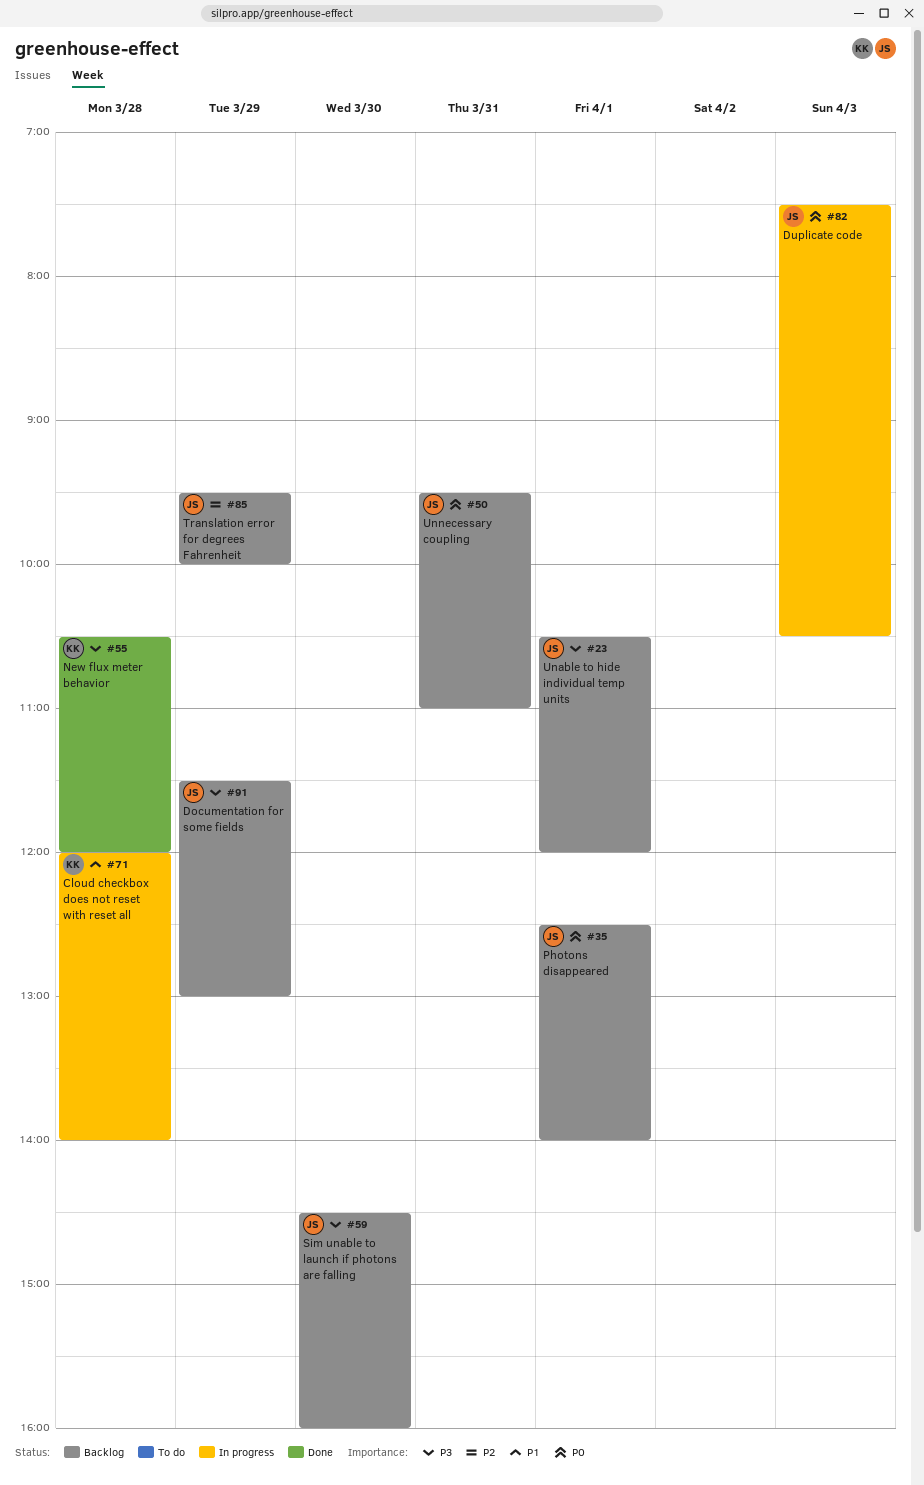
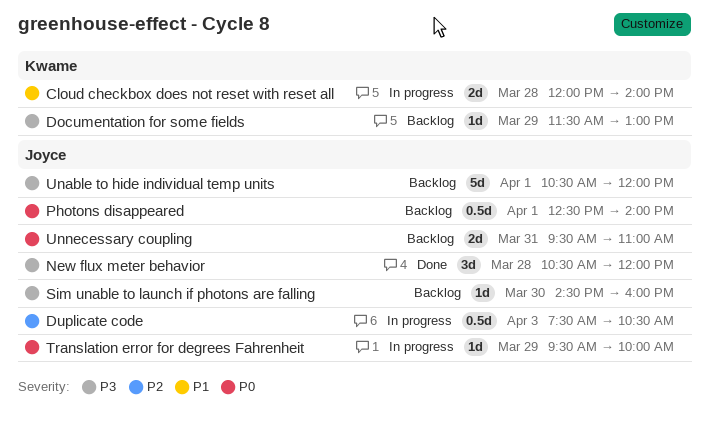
Documentation for some fields, owner: Joyce -> Kwame
Duplicate code, priority: P0 -> P2
New flux meter behavior, owner: Kwame -> Joyce
Translation error for degrees Fahrenheit, status: Backlog -> In progress
Translation error for degrees Fahrenheit, priority: P2 -> P0

